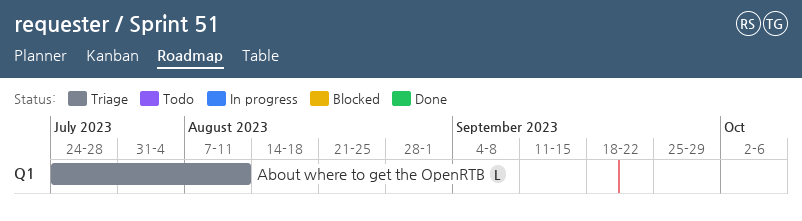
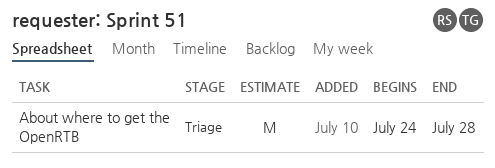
About where to get the OpenRTB, estimate: L -> M
About where to get the OpenRTB, due: Aug 11 -> Jul 28

